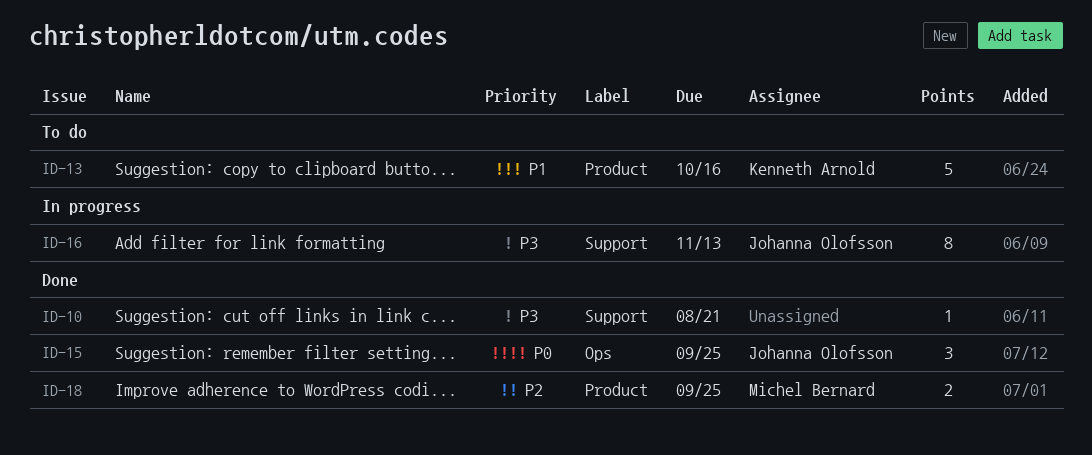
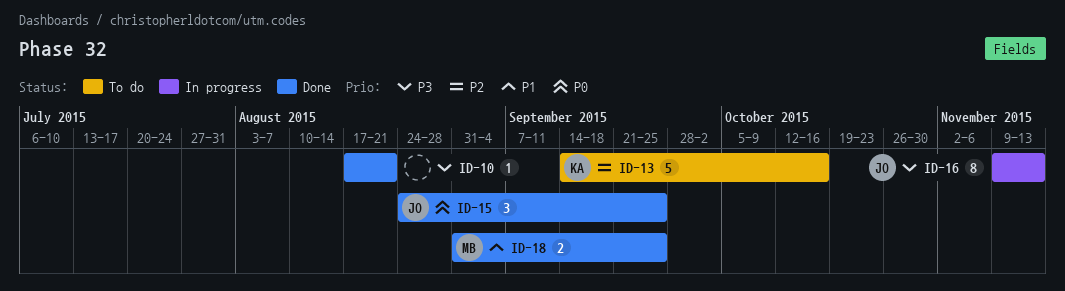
ID-13, priority: P1 -> P2
ID-18, priority: P2 -> P1

